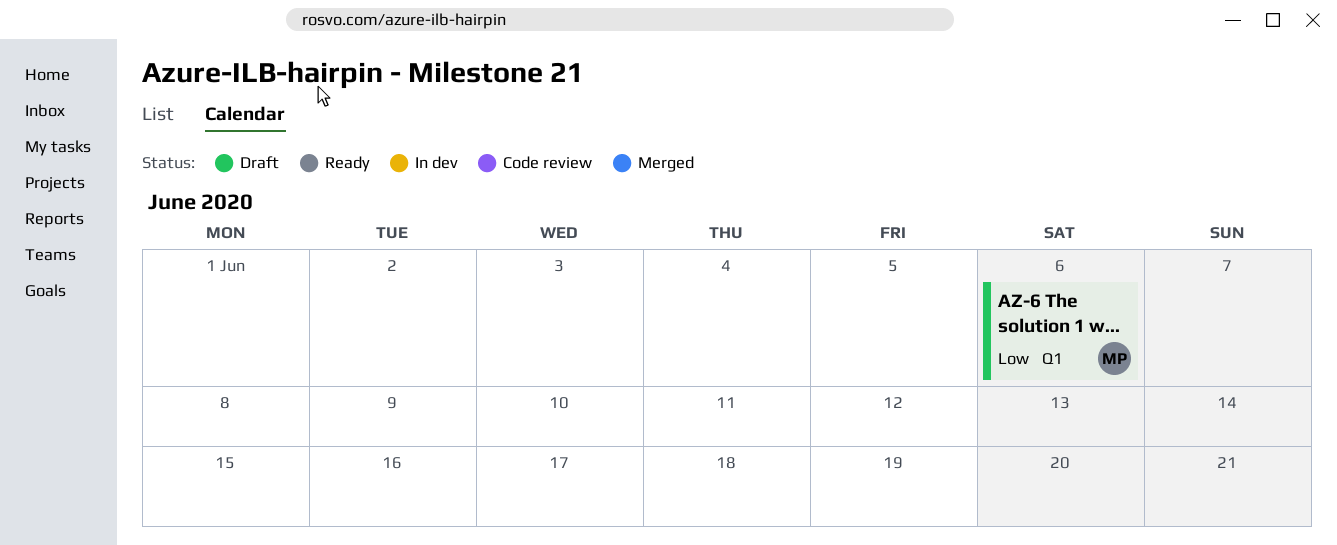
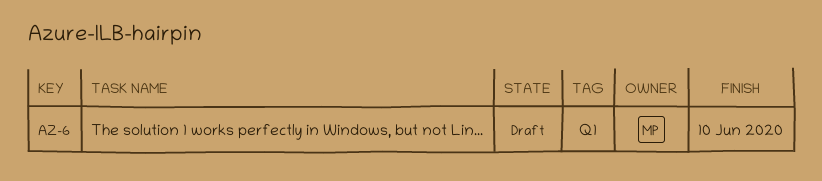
AZ-6, due: Jun 6 -> Jun 10

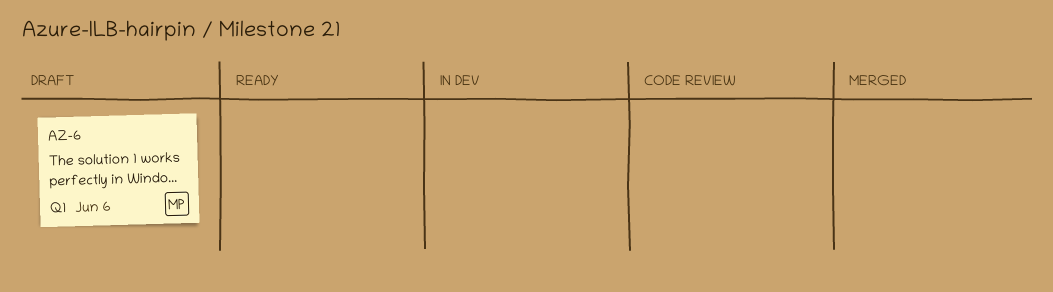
AZ-6, due: Jun 10 -> Jun 6

